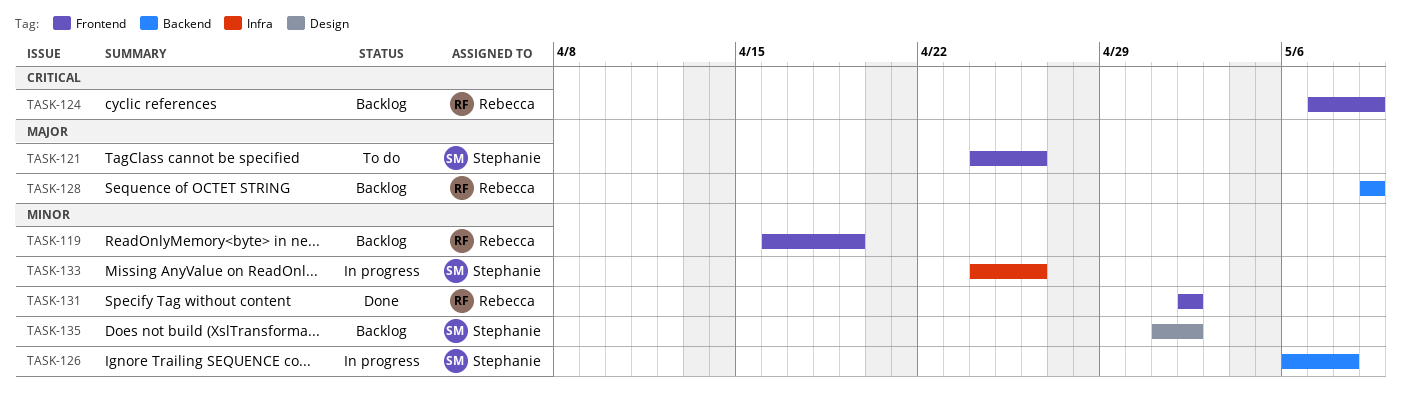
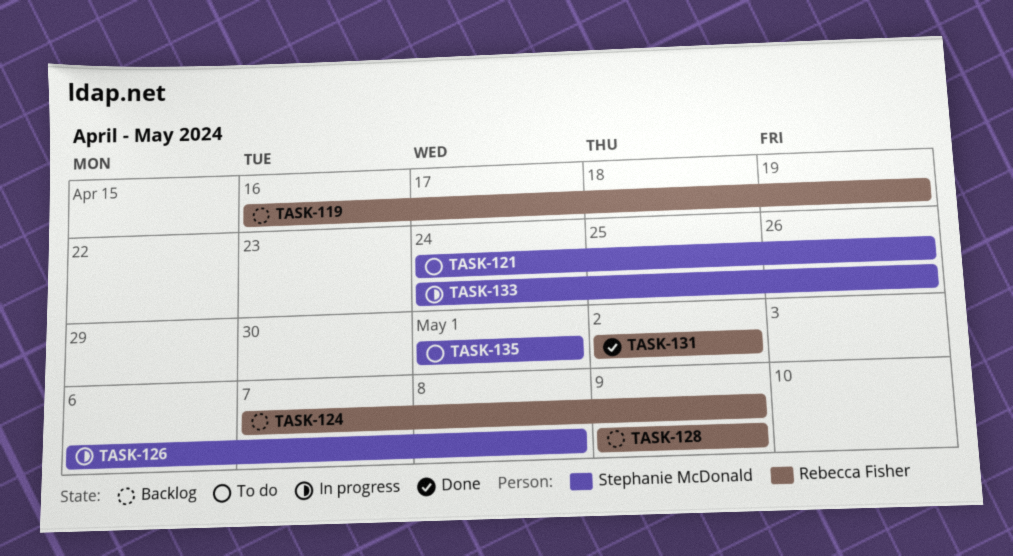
TASK-135, status: Backlog -> To do
TASK-135, due: May 2 -> May 1

